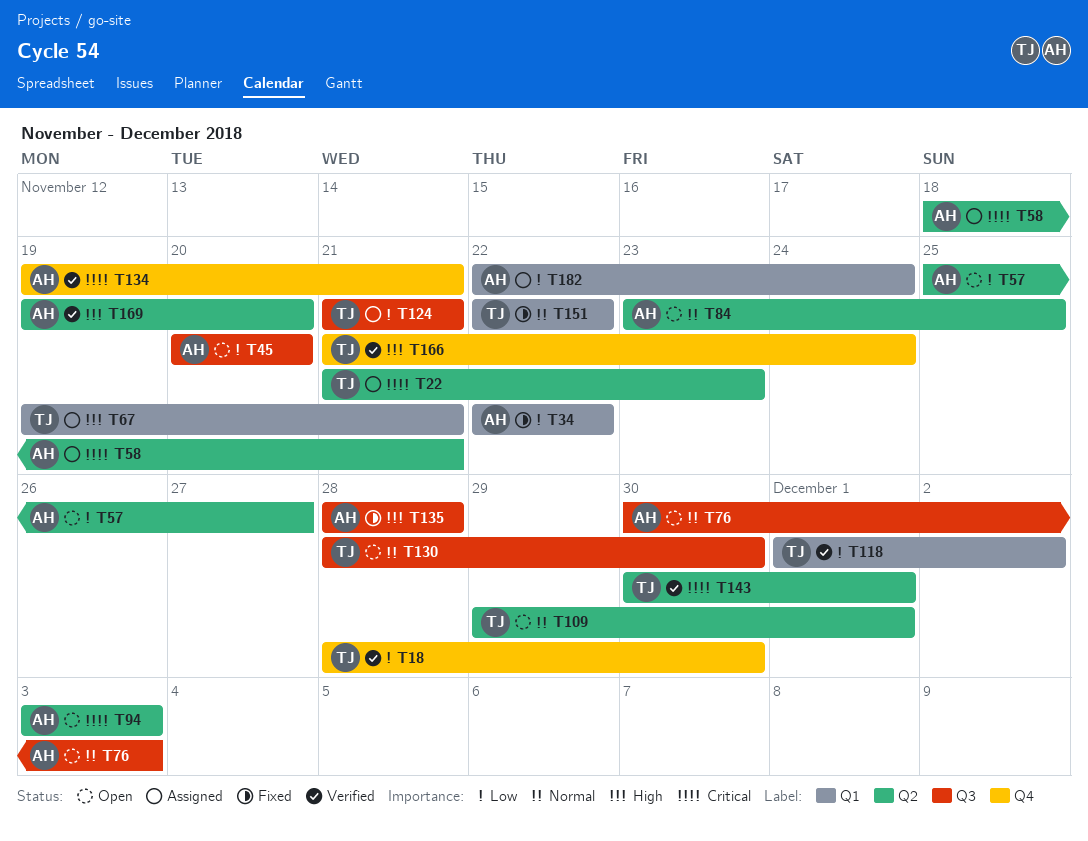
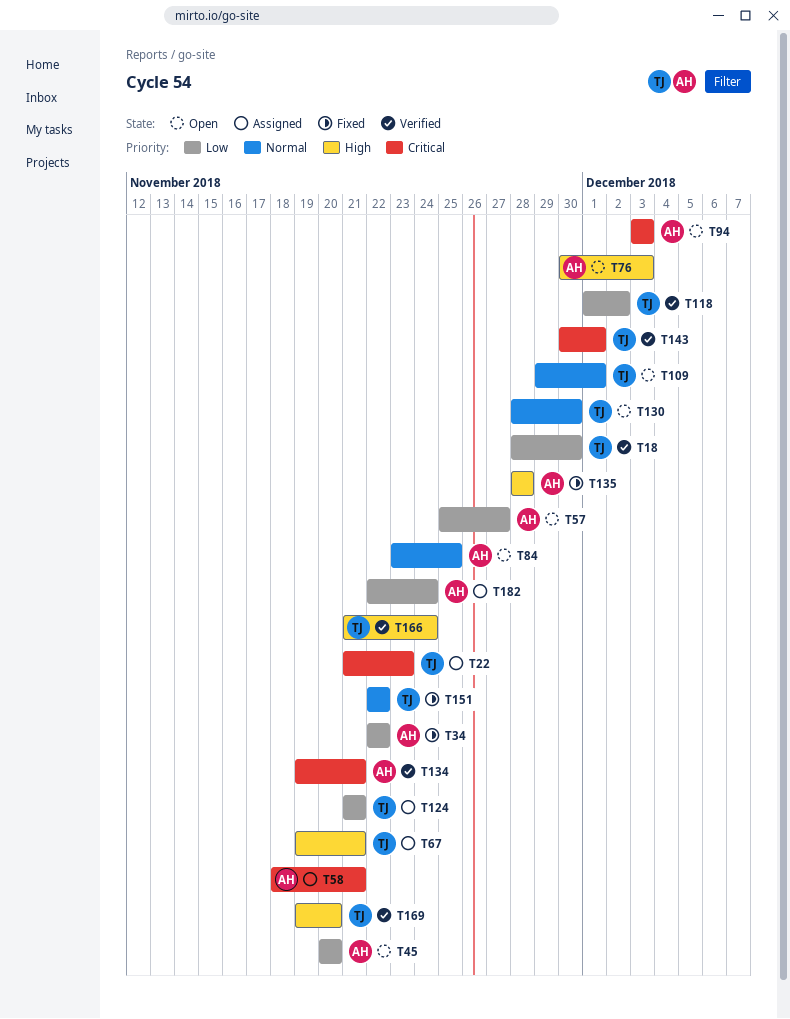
T76, priority: Normal -> High
T169, owner: AH -> TJ

